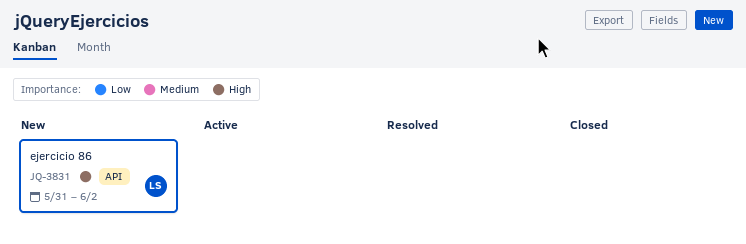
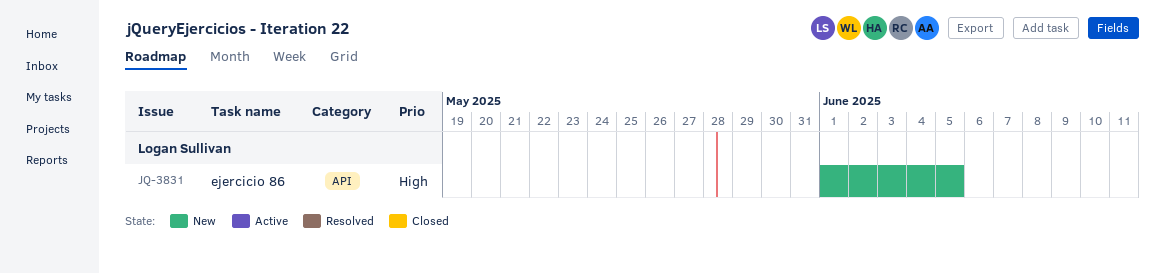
JQ-3831, start: May 31 -> Jun 1
JQ-3831, due: Jun 2 -> Jun 5

